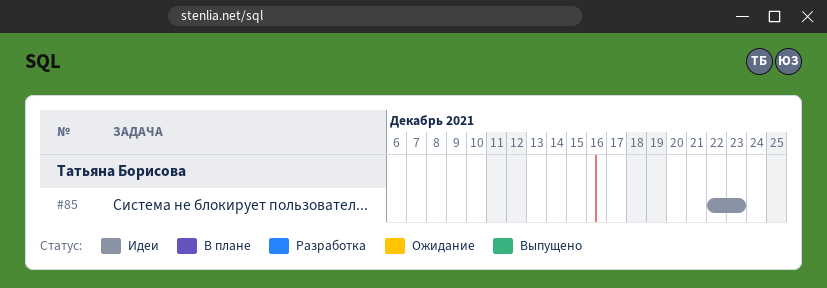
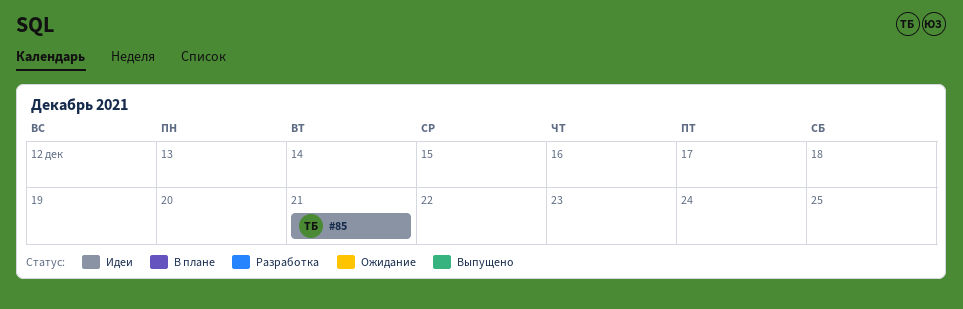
#85, start: Dec 22 -> Dec 21
#85, due: Dec 23 -> Dec 21

